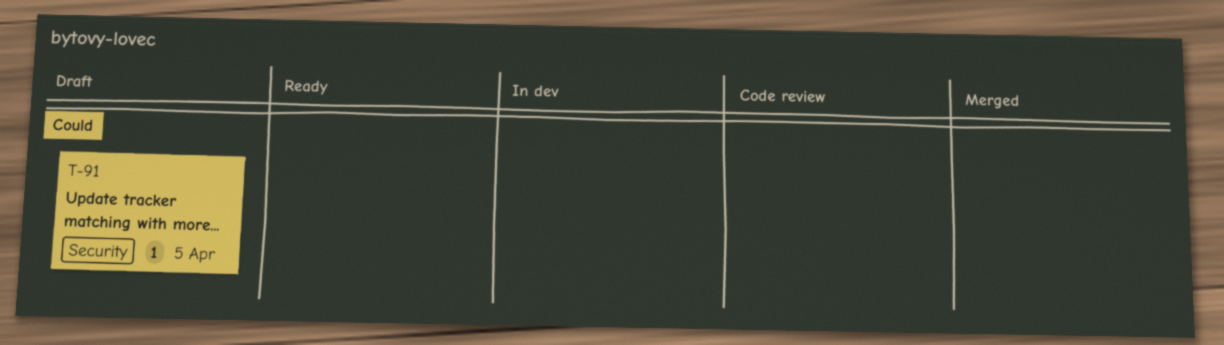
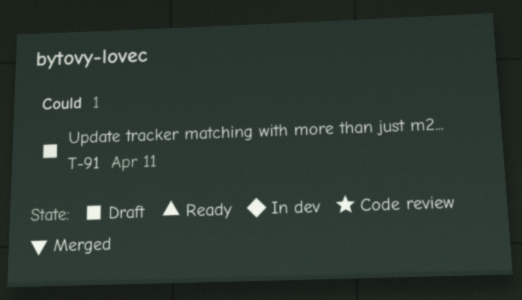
T-91, due: Apr 5 -> Apr 11

